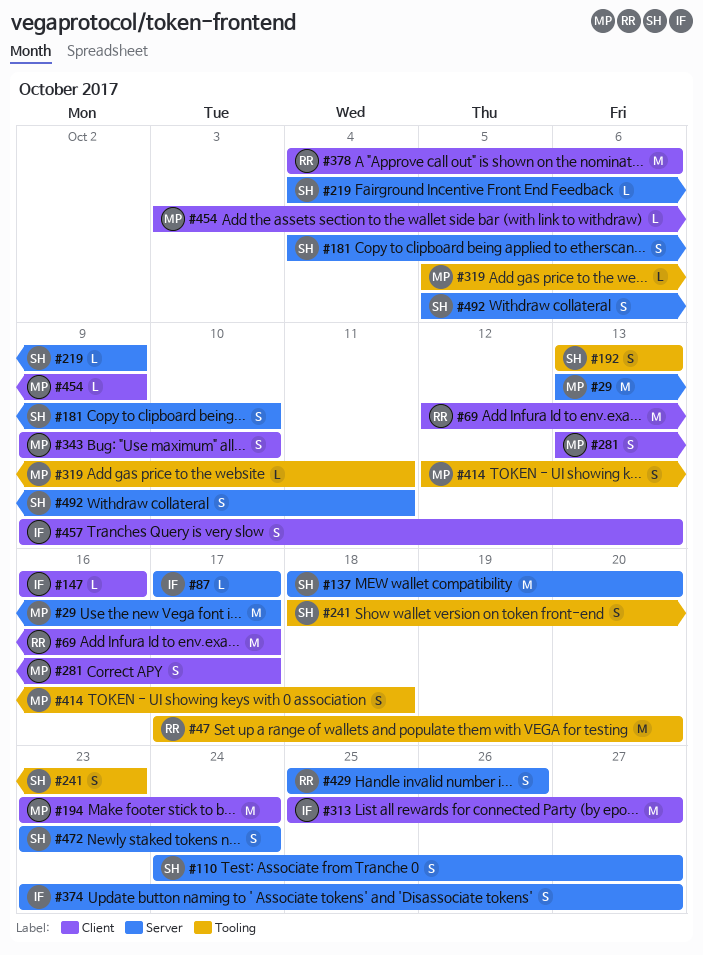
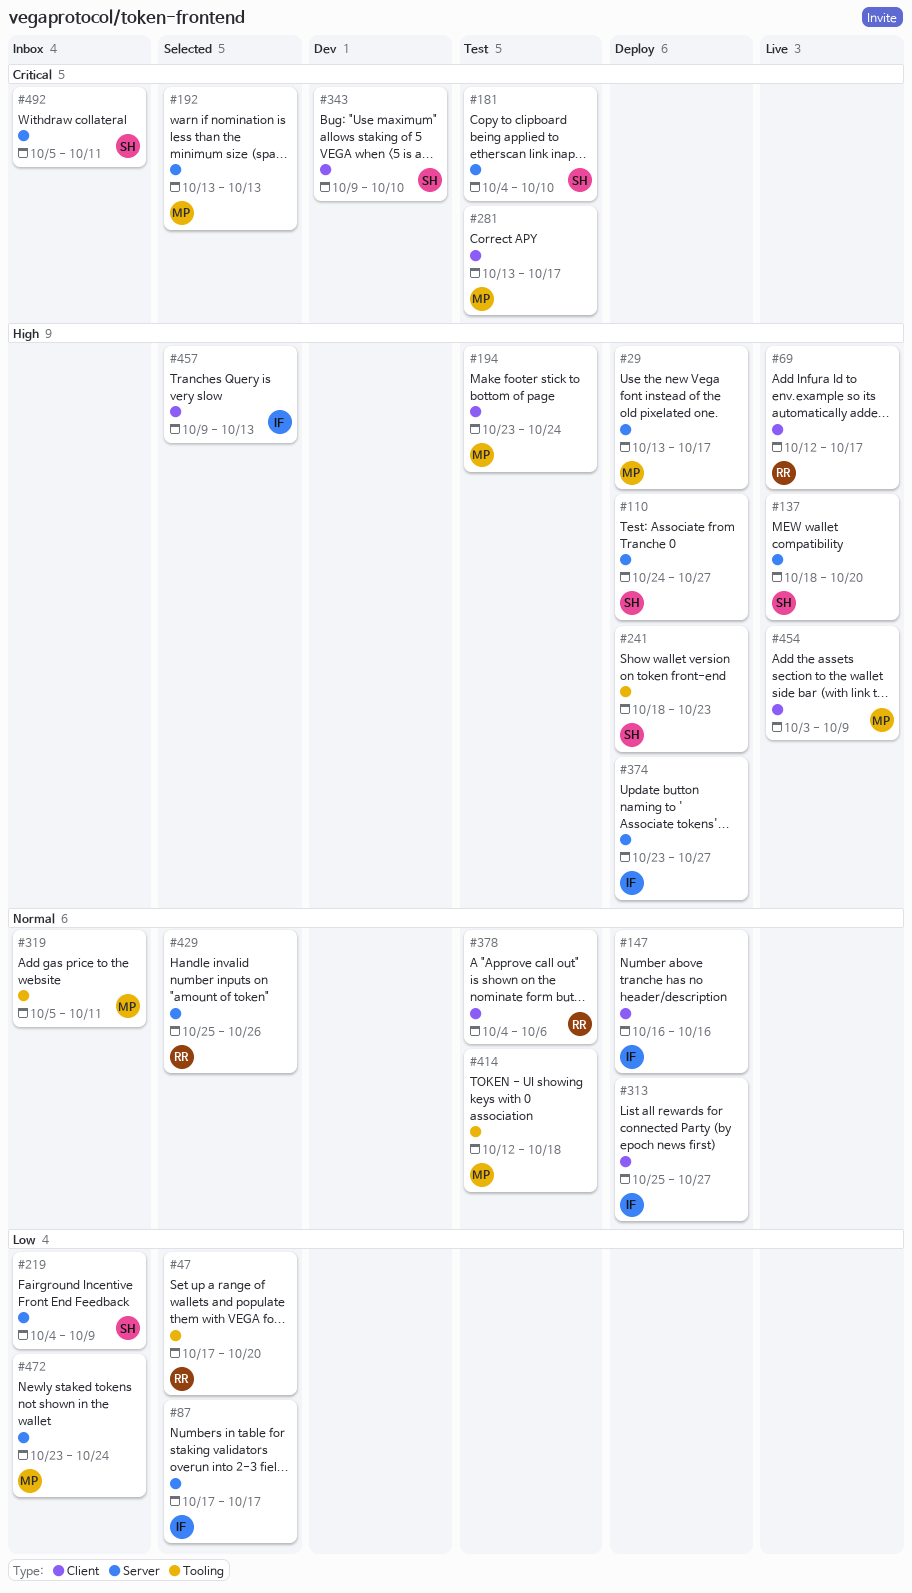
#192, owner: SH -> MP
#192, label: Tooling -> Server
#343, owner: MP -> SH
#472, owner: SH -> MP

